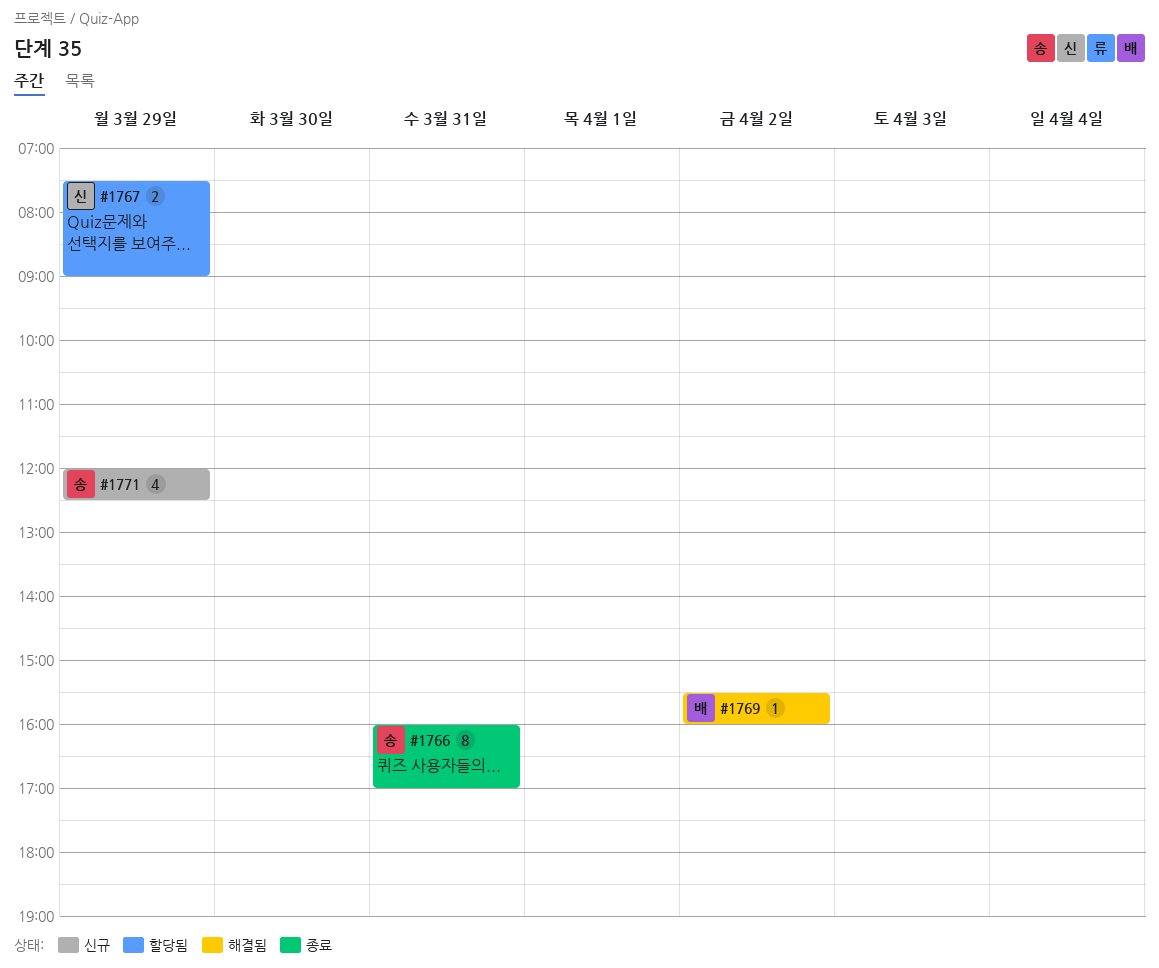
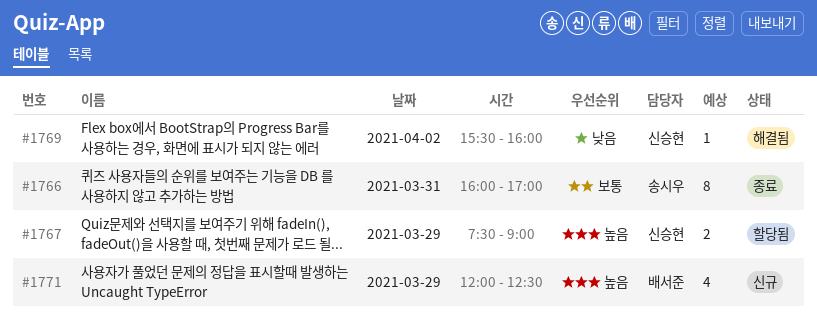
#1769, owner: 배서준 -> 신승현
#1771, owner: 송시우 -> 배서준

